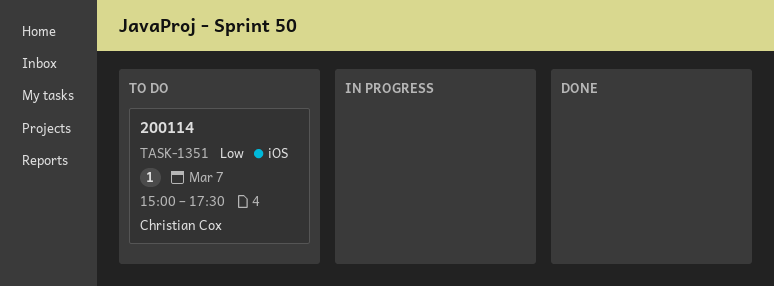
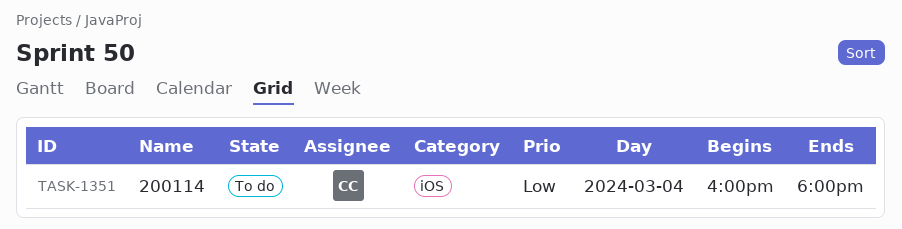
TASK-1351, day: Mar 7 -> Mar 4
TASK-1351, begins: 15:00 -> 16:00
TASK-1351, ends: 17:30 -> 18:00

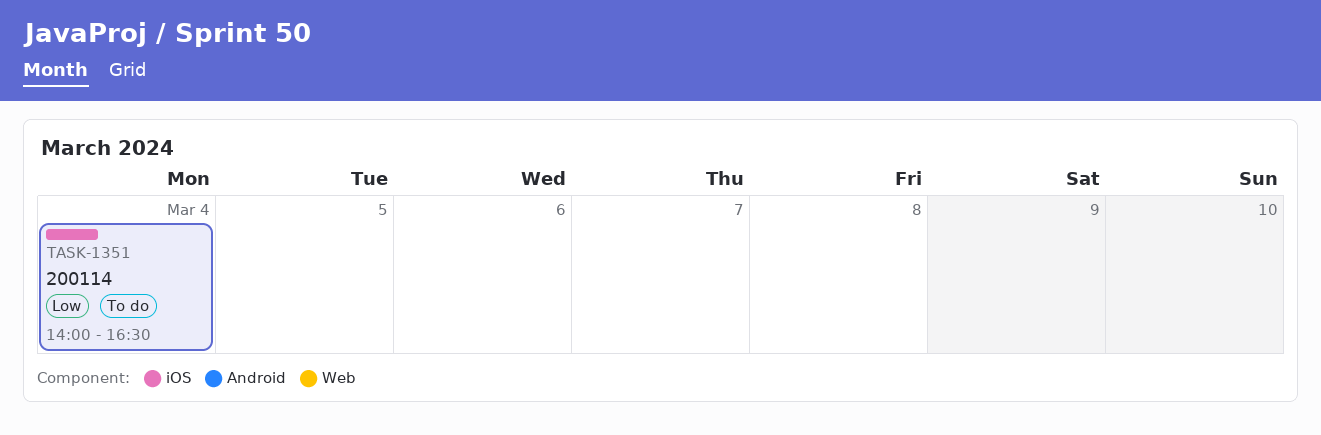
TASK-1351, begins: 16:00 -> 14:00
TASK-1351, ends: 18:00 -> 16:30

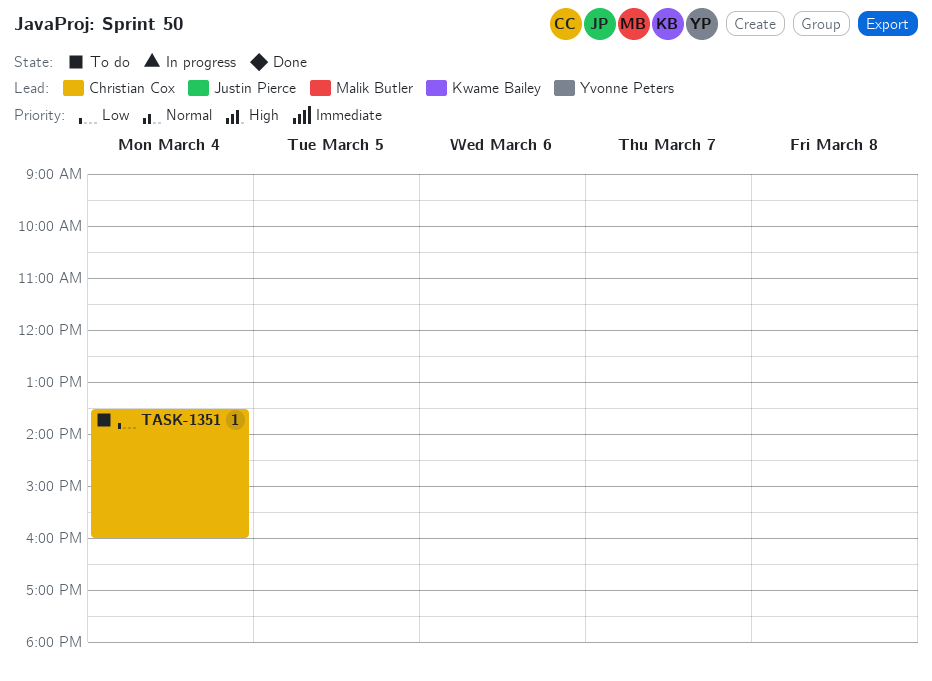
TASK-1351, begins: 14:00 -> 13:30
TASK-1351, ends: 16:30 -> 16:00

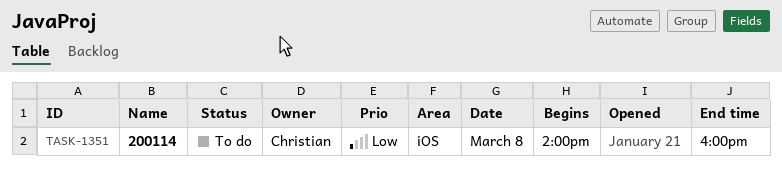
TASK-1351, day: Mar 4 -> Mar 8
TASK-1351, begins: 13:30 -> 14:00

